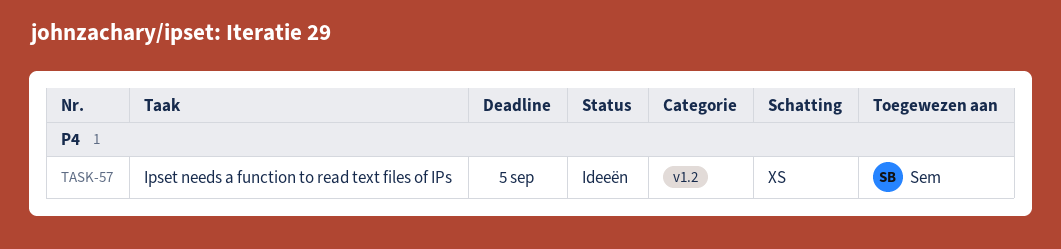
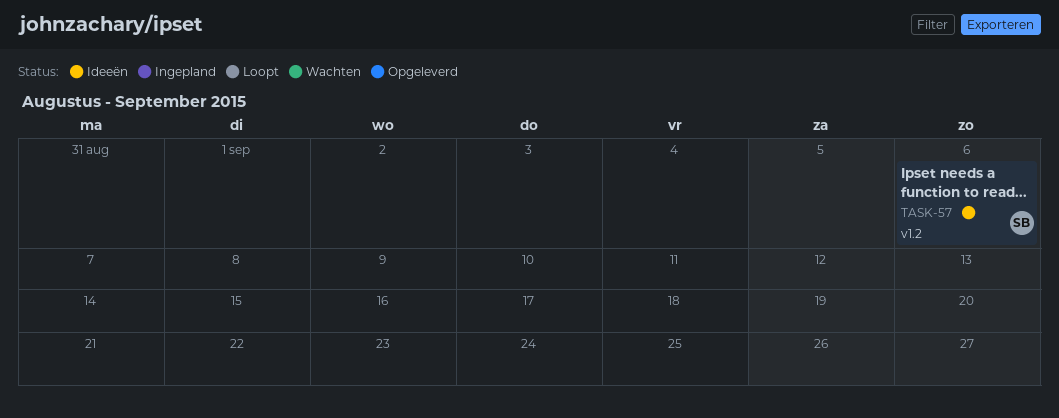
TASK-57, due: Sep 5 -> Sep 6

